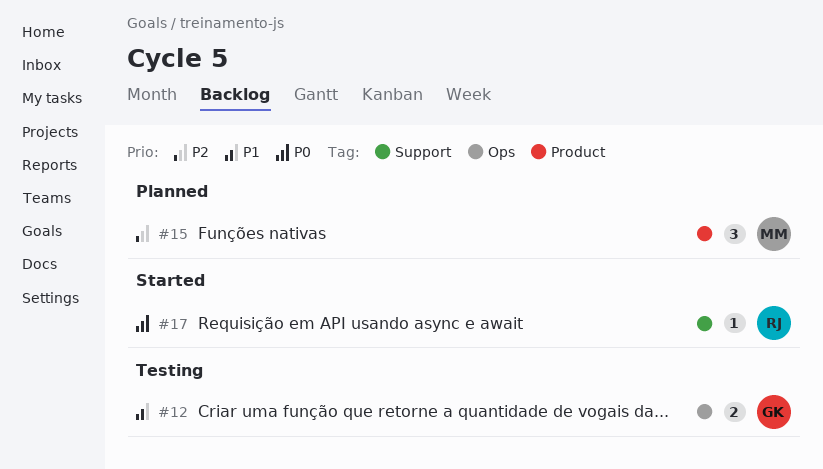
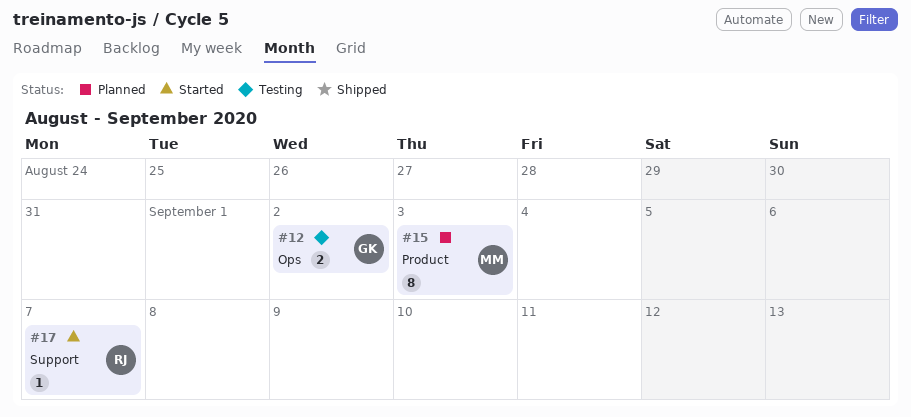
#15, estimate: 3 -> 8

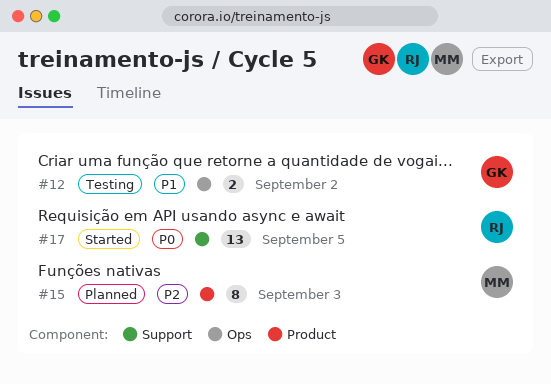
#17, estimate: 1 -> 13
#17, due: Sep 7 -> Sep 5

